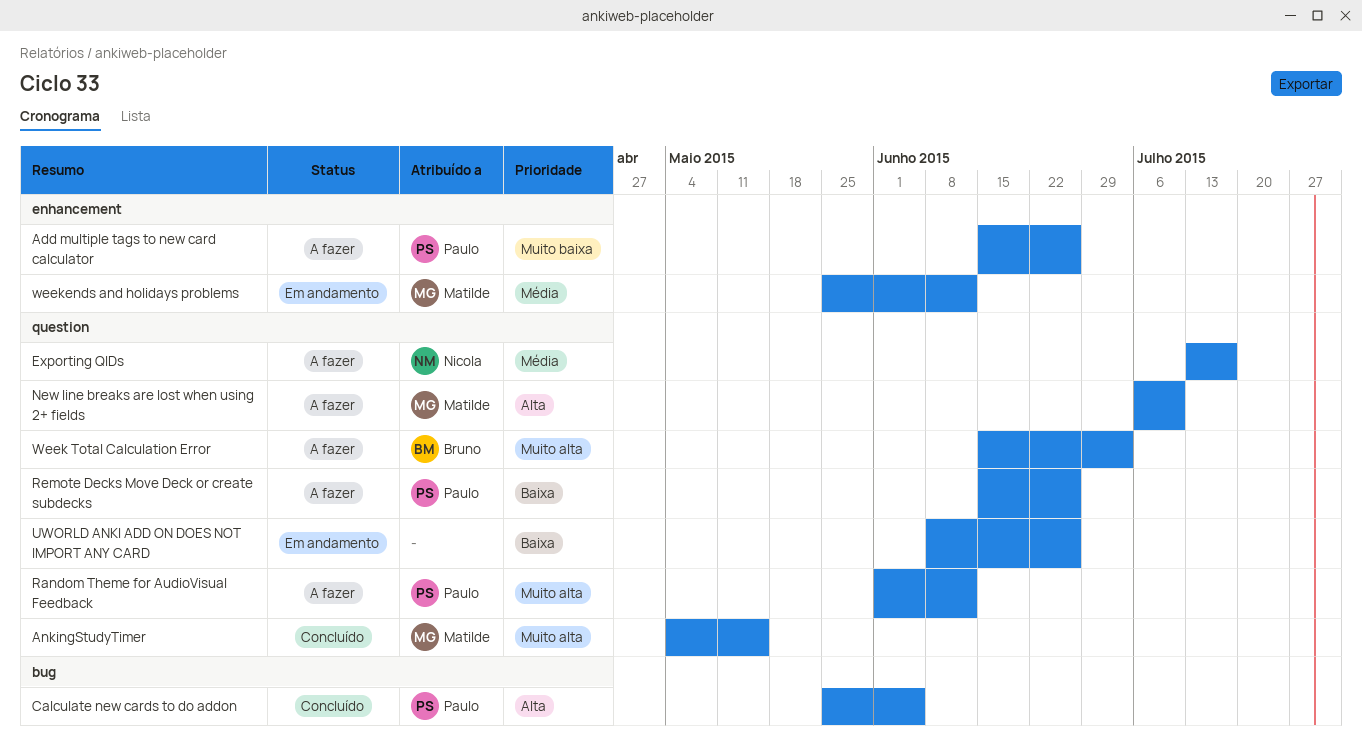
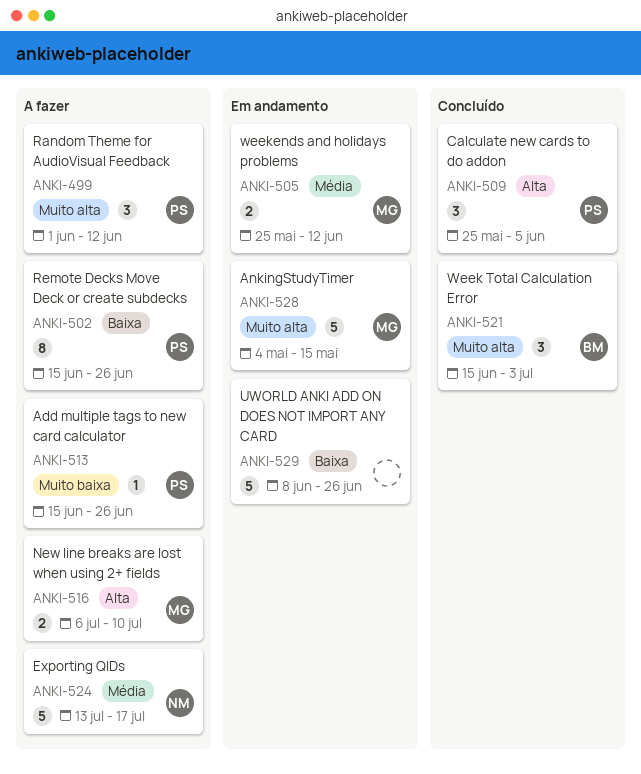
AnkingStudyTimer, status: Concluído -> Em andamento
Week Total Calculation Error, status: A fazer -> Concluído

